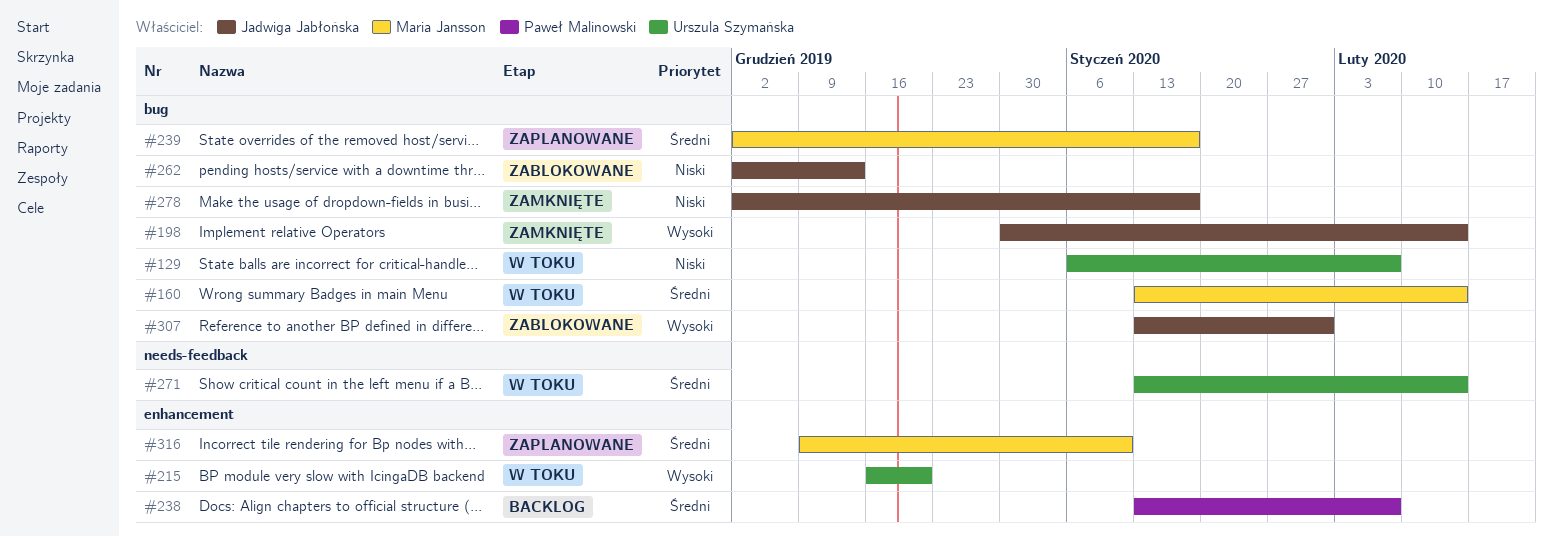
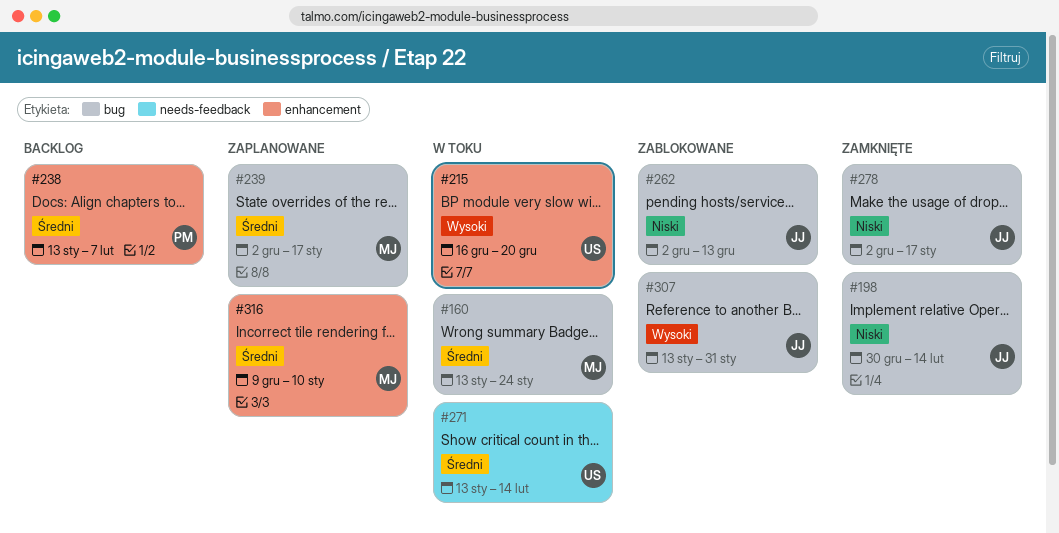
#129: present -> none
#160, due: Feb 14 -> Jan 24
#198, priority: Wysoki -> Niski

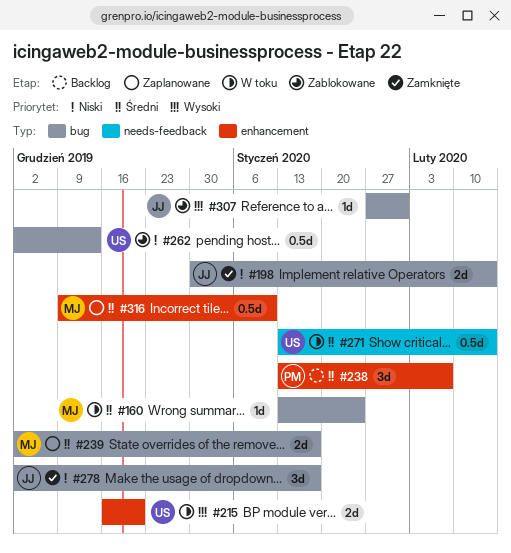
#262, owner: JJ -> US
#307, start: Jan 13 -> Jan 27

